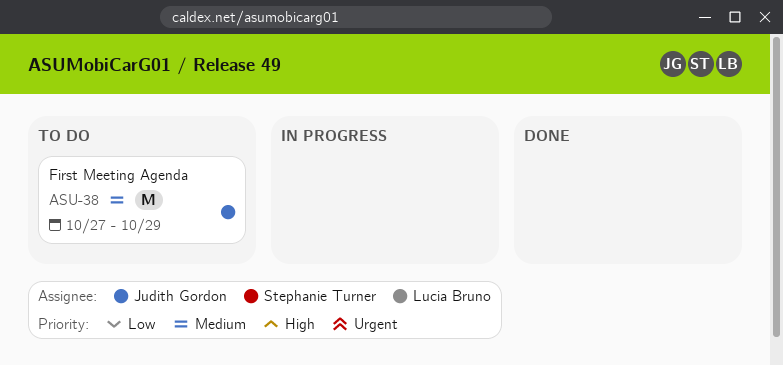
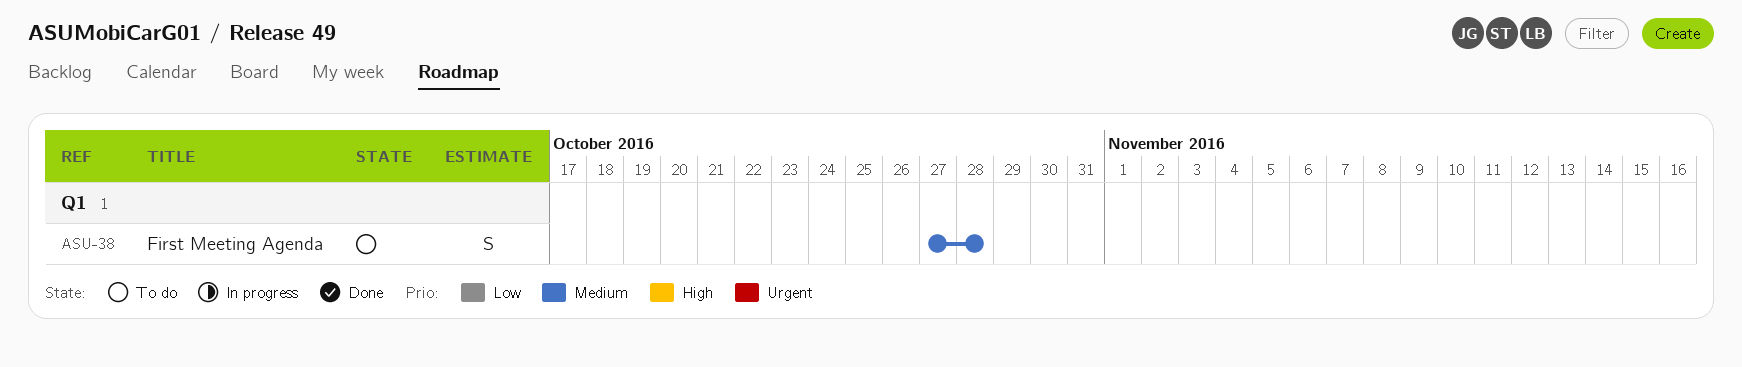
ASU-38, estimate: M -> S
ASU-38, due: Oct 29 -> Oct 28

